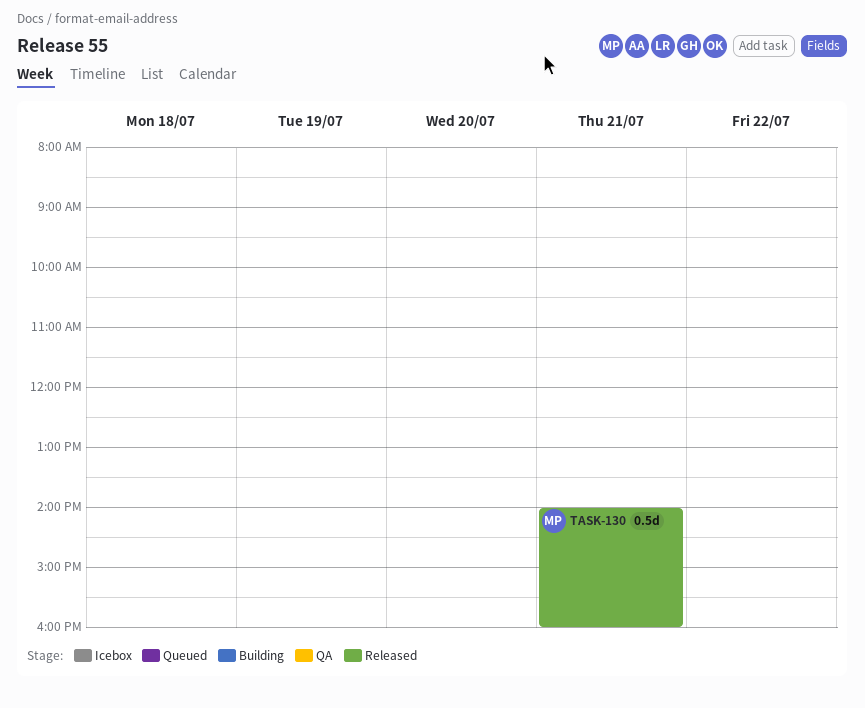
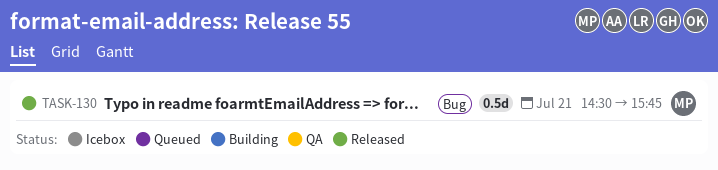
TASK-130, begins: 14:00 -> 14:30
TASK-130, ends: 16:00 -> 15:45

